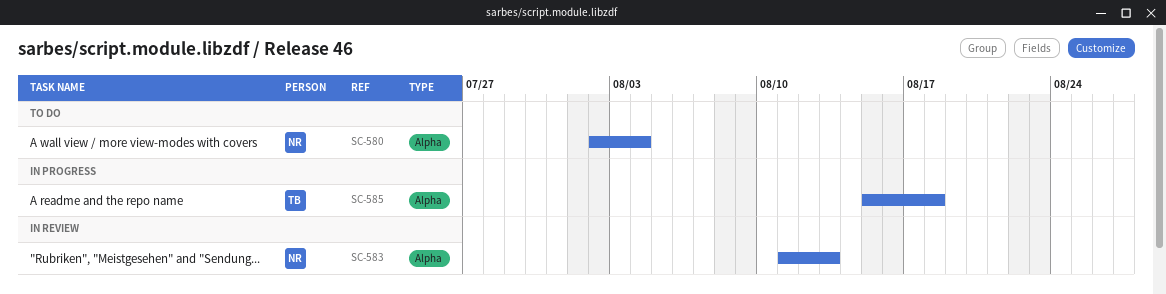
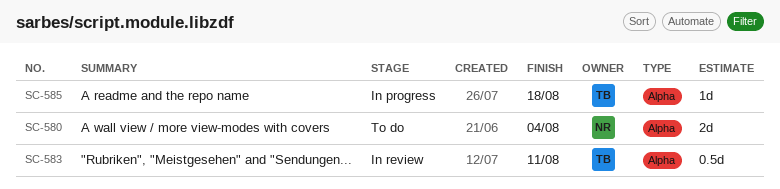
SC-583, owner: NR -> TB
SC-583, due: Aug 13 -> Aug 11

